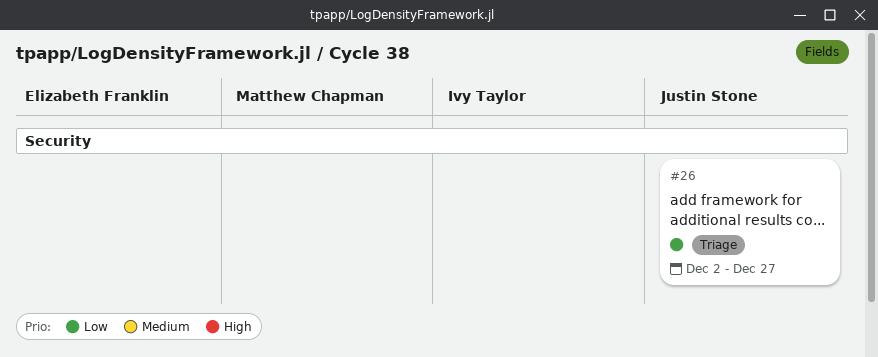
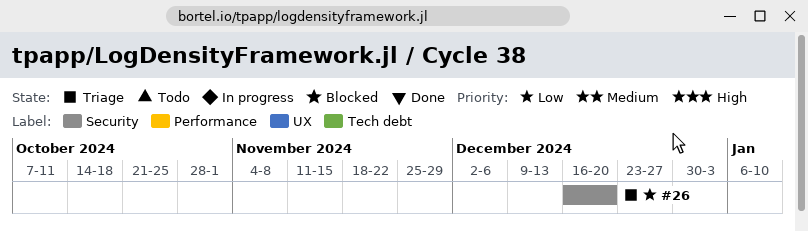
#26, start: Dec 2 -> Dec 16
#26, due: Dec 27 -> Dec 20

